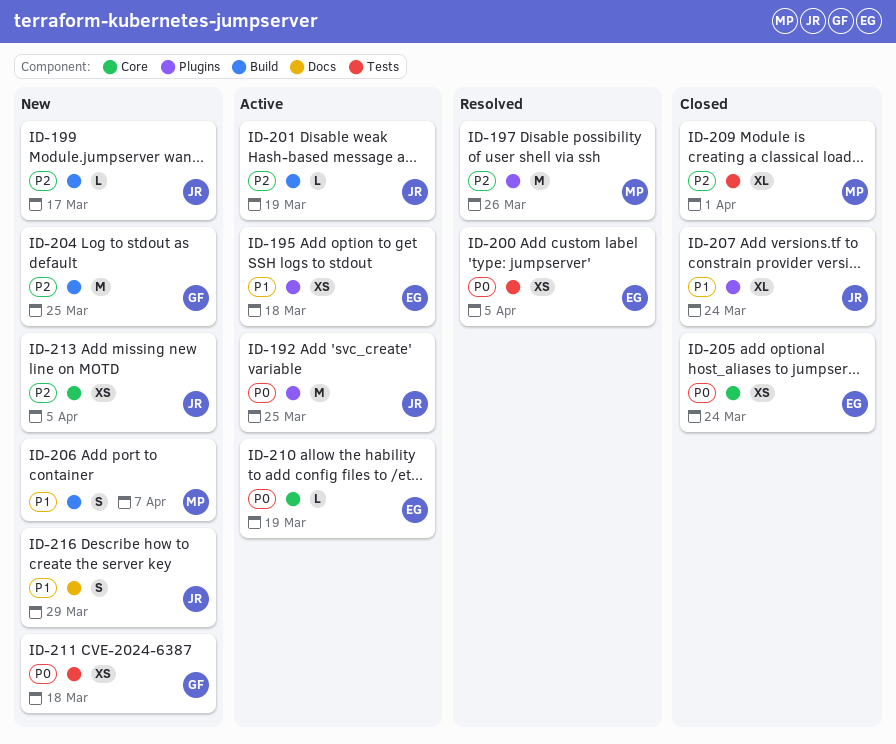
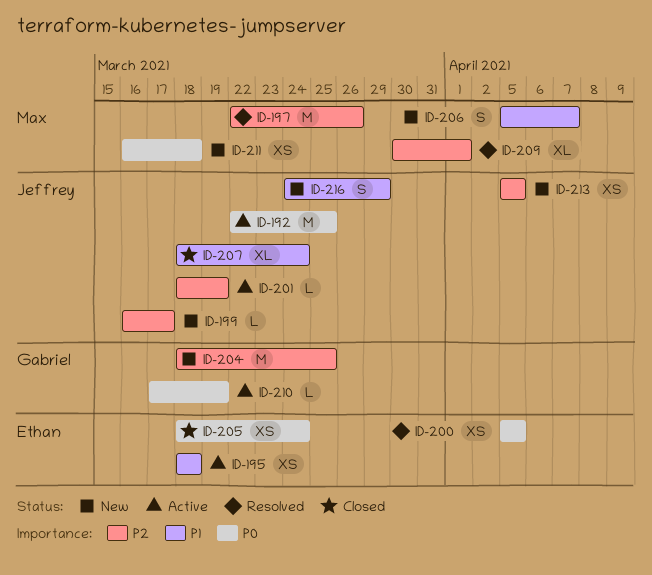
ID-209, status: Closed -> Resolved
ID-210, owner: Ethan -> Gabriel
ID-211, owner: Gabriel -> Max

